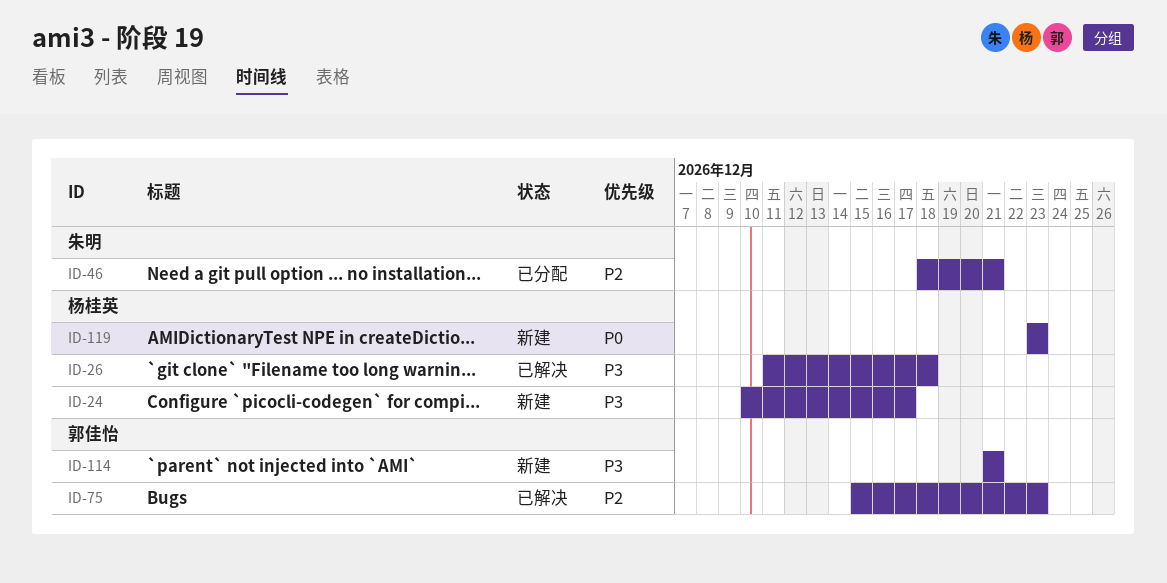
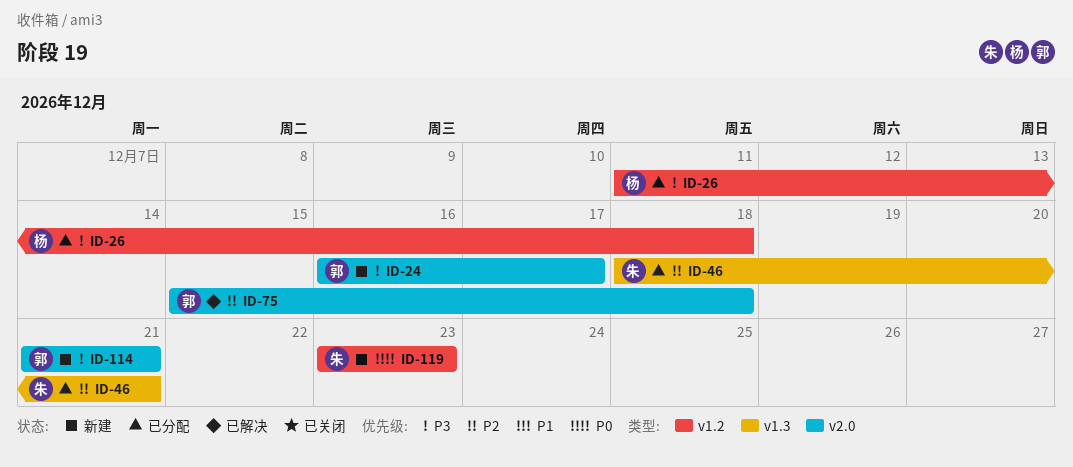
ID-24, owner: 杨桂英 -> 郭佳怡
ID-24, start: Dec 10 -> Dec 16
ID-26, status: 已解决 -> 已分配
ID-75, due: Dec 23 -> Dec 18
ID-119, owner: 杨桂英 -> 朱明

